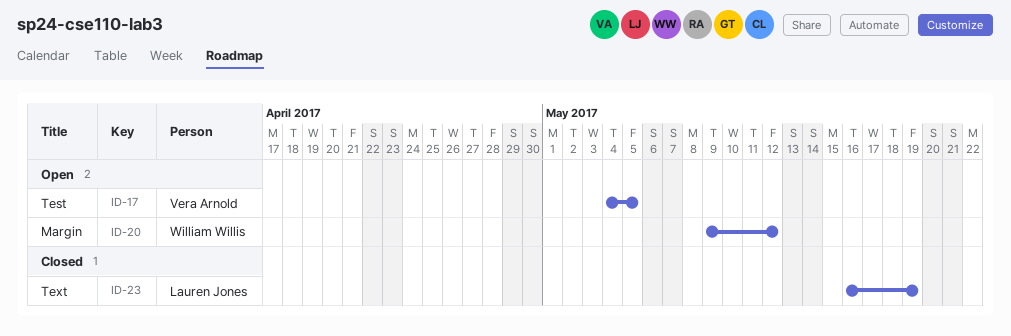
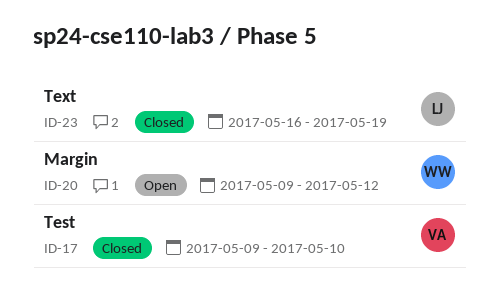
ID-17, status: Open -> Closed
ID-17, start: May 4 -> May 9
ID-17, due: May 5 -> May 10

